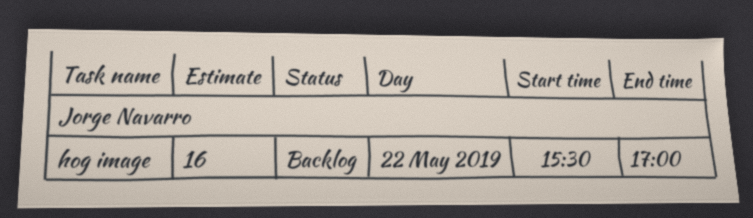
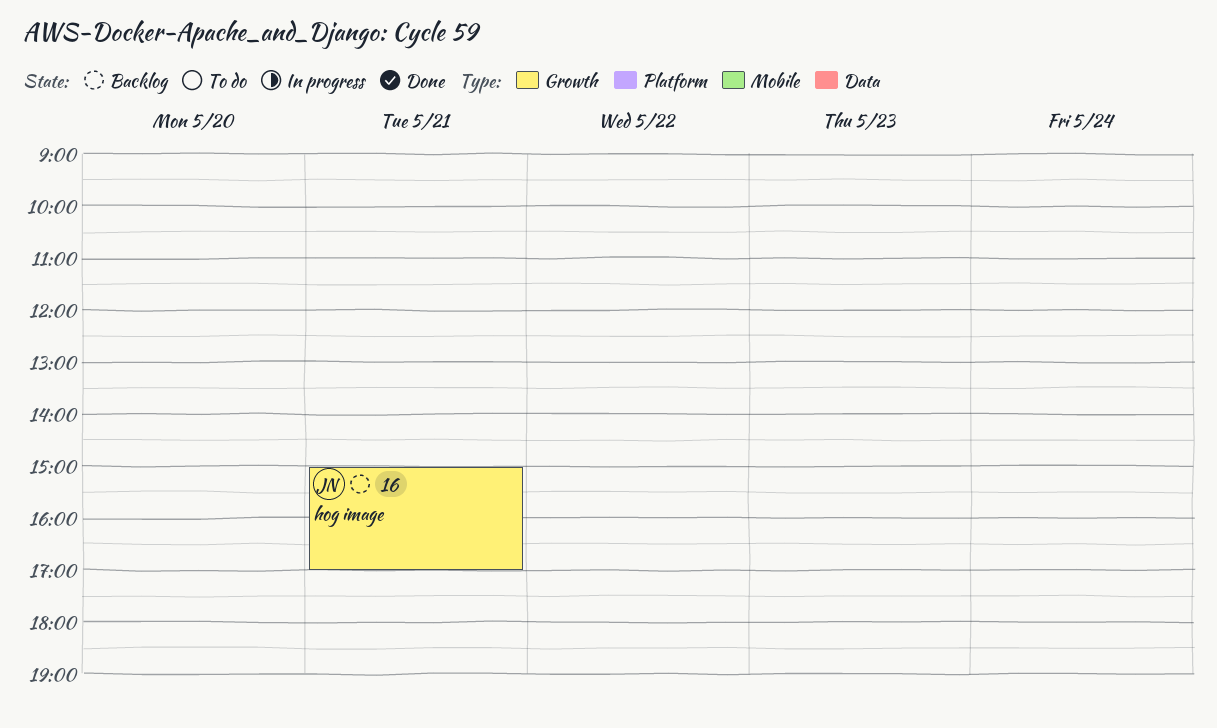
hog image, day: May 22 -> May 21
hog image, begins: 15:30 -> 15:00

